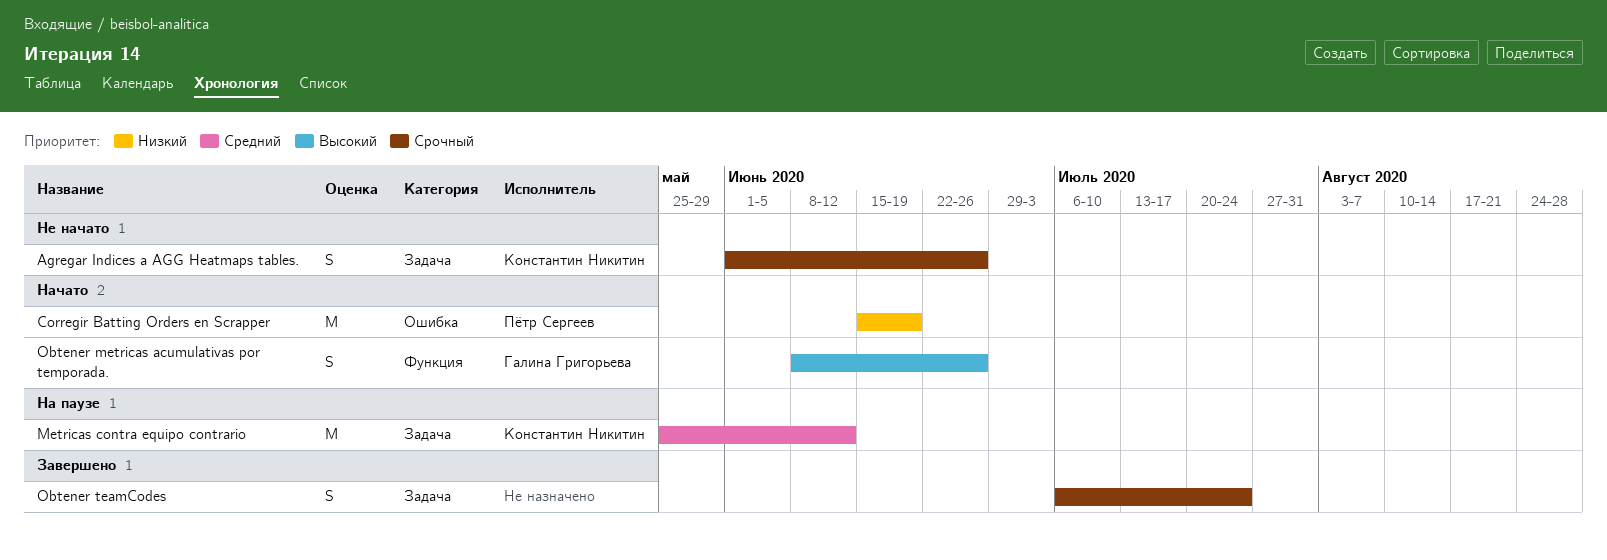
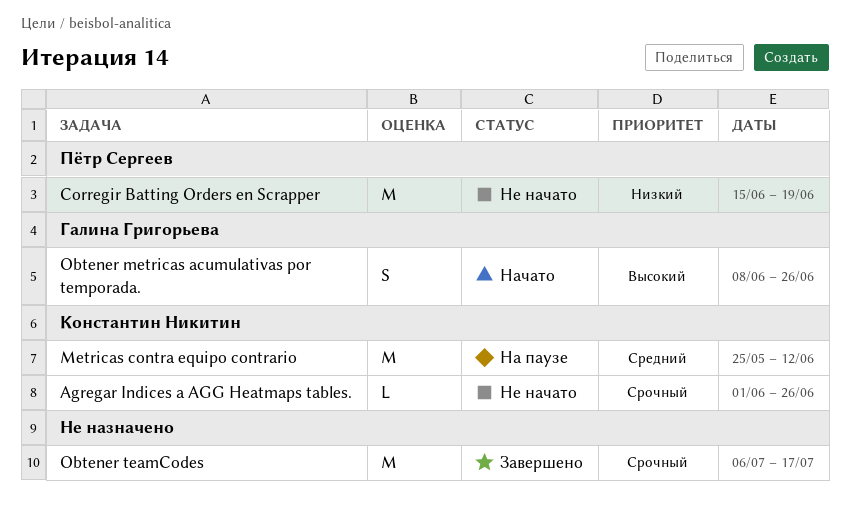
Agregar Indices a AGG Heatmaps tables., estimate: S -> L
Corregir Batting Orders en Scrapper, status: Начато -> Не начато
Obtener teamCodes, estimate: S -> M
Obtener teamCodes, due: Jul 24 -> Jul 17

